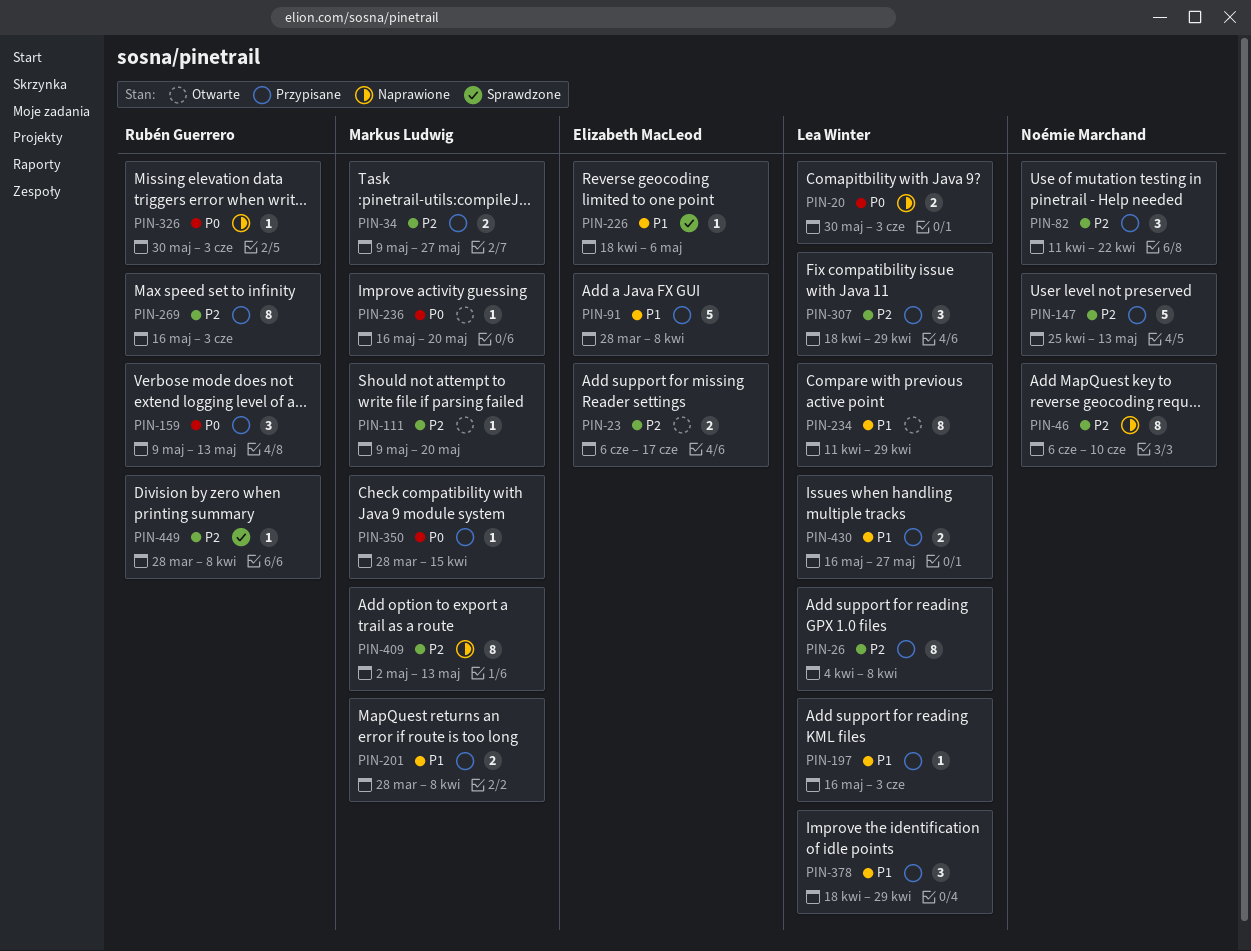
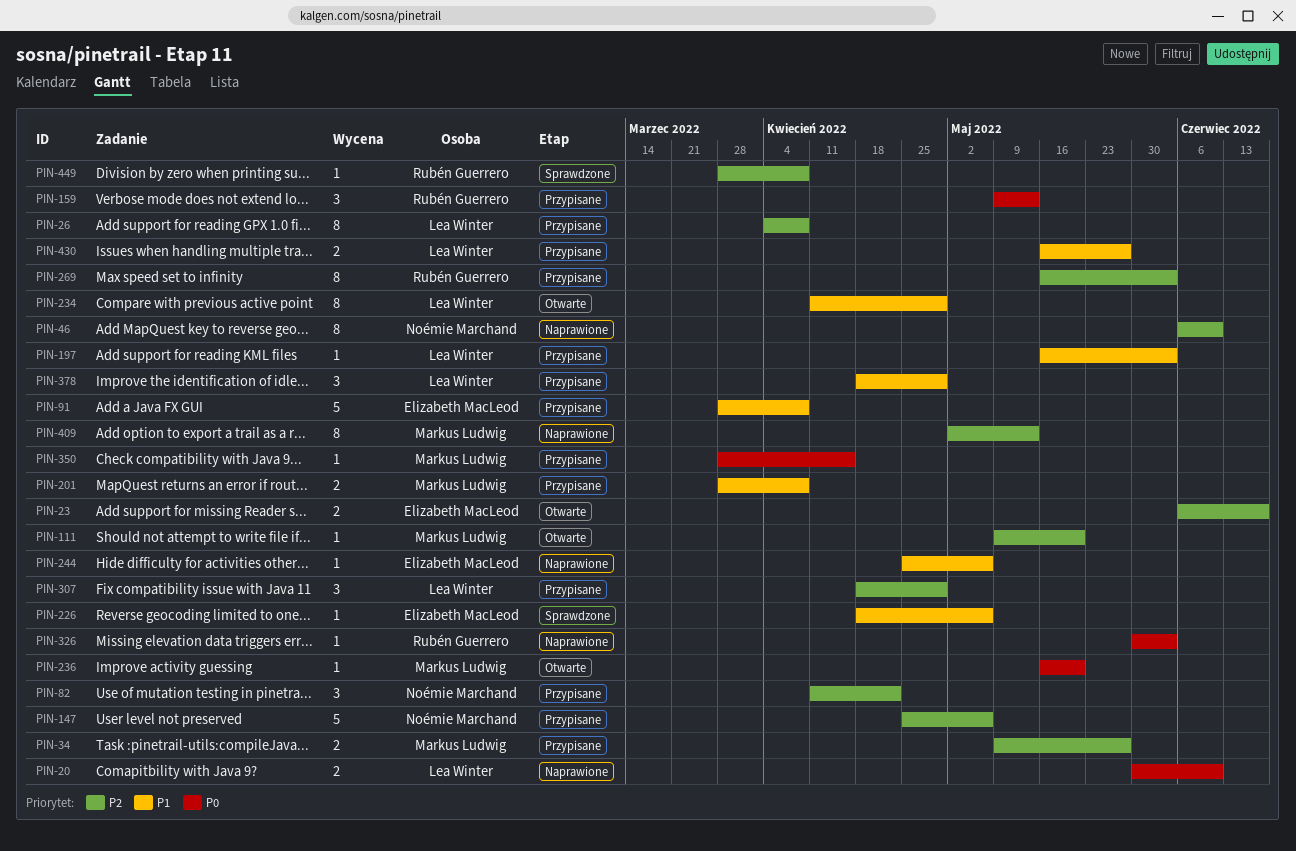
PIN-20, due: Jun 3 -> Jun 10
PIN-147, due: May 13 -> May 6
PIN-244: none -> present

